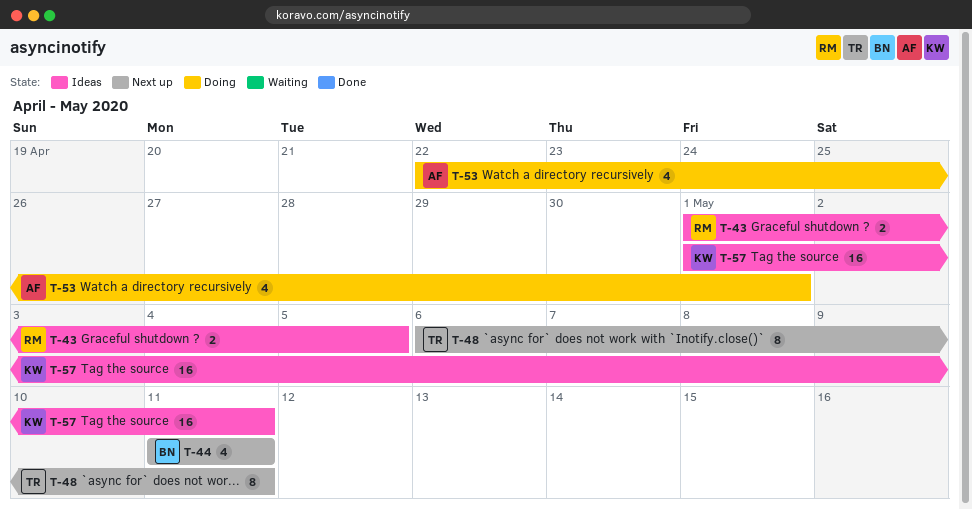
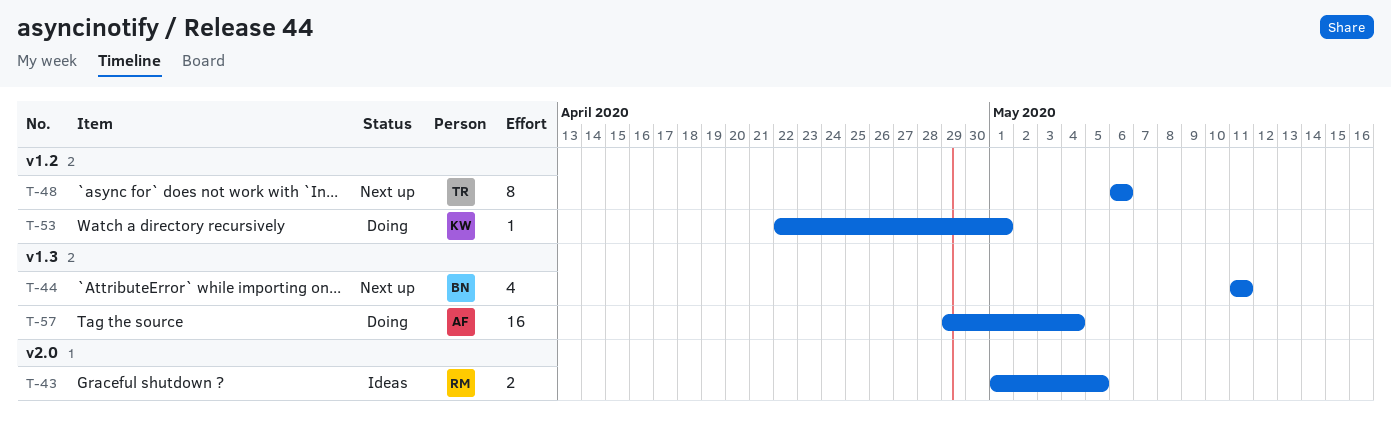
T-48, due: May 11 -> May 6
T-53, owner: AF -> KW
T-53, estimate: 4 -> 1
T-57, status: Ideas -> Doing
T-57, owner: KW -> AF
T-57, start: May 1 -> Apr 29
T-57, due: May 11 -> May 4

